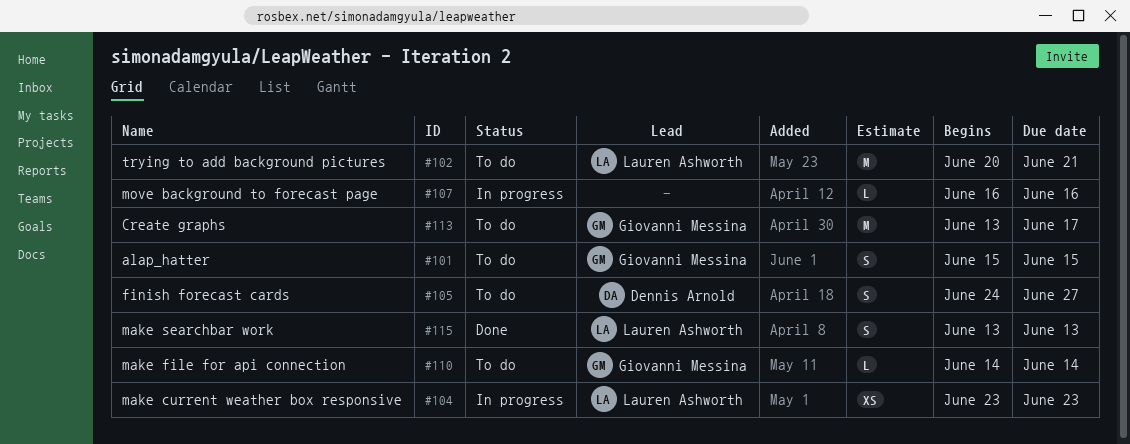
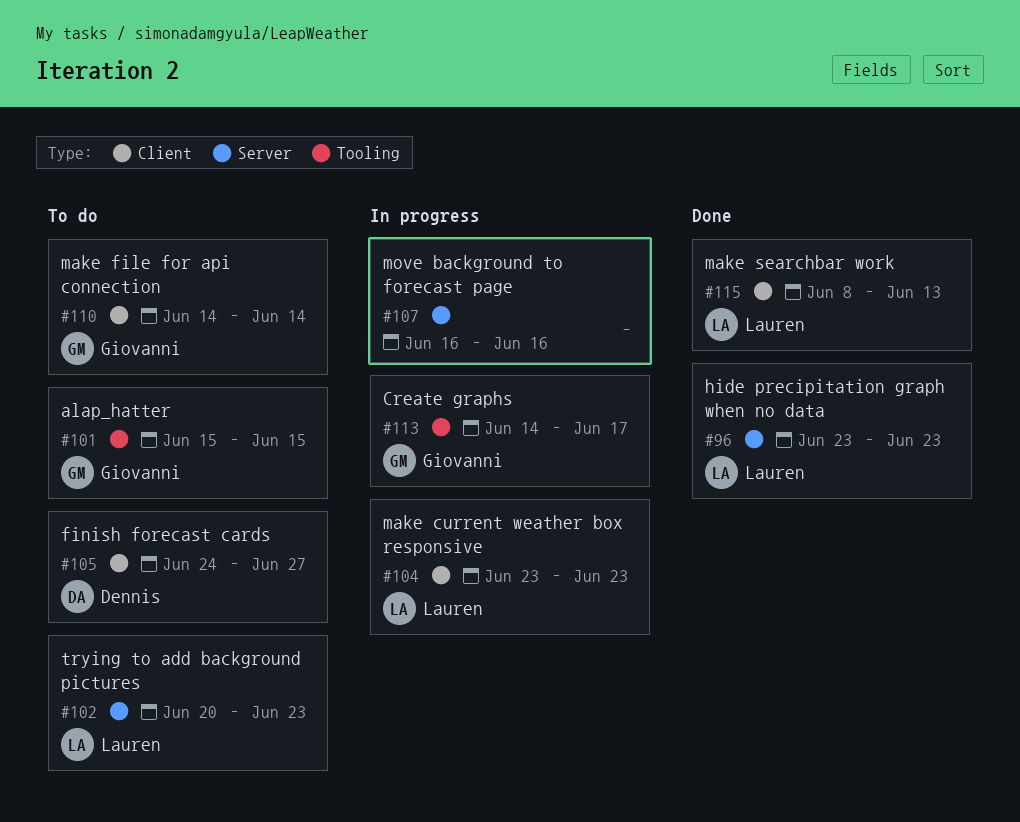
#96: none -> present
#102, due: Jun 21 -> Jun 23
#113, status: To do -> In progress
#113, start: Jun 13 -> Jun 14
#115, start: Jun 13 -> Jun 8

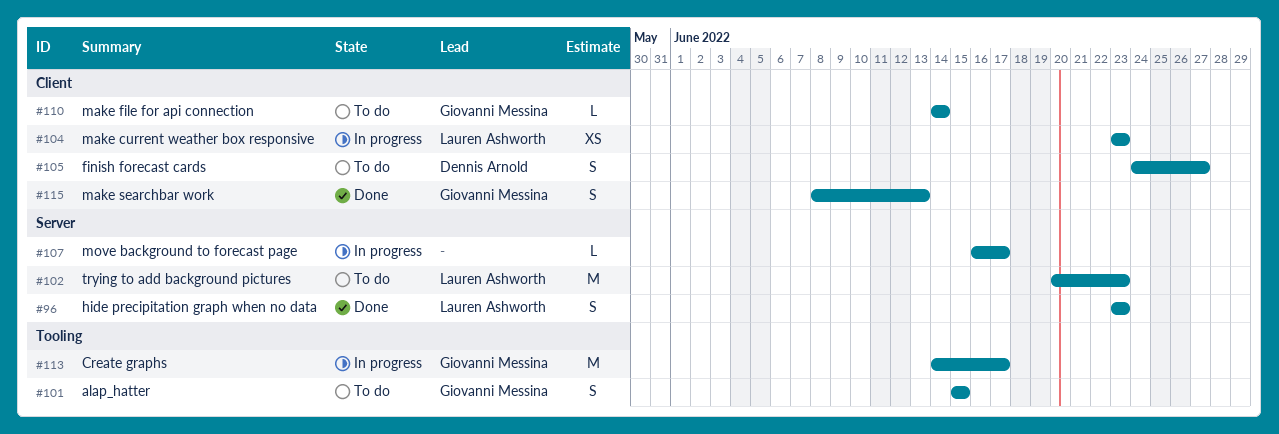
#107, due: Jun 16 -> Jun 17
#115, owner: Lauren Ashworth -> Giovanni Messina

